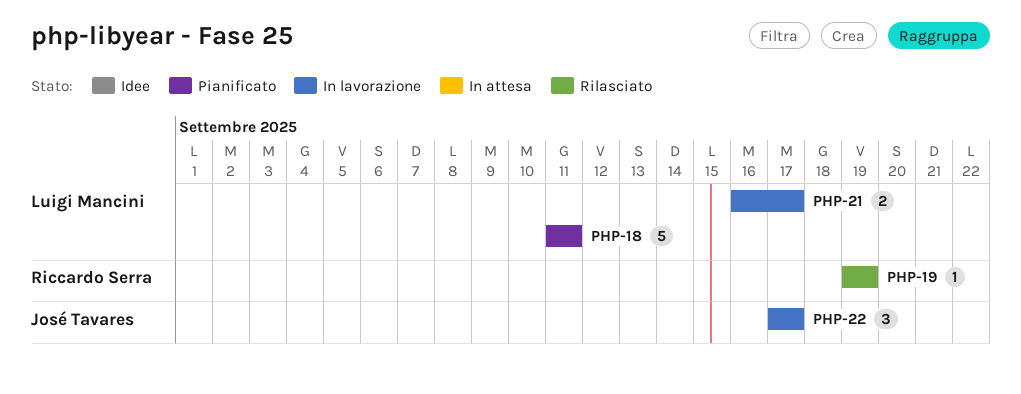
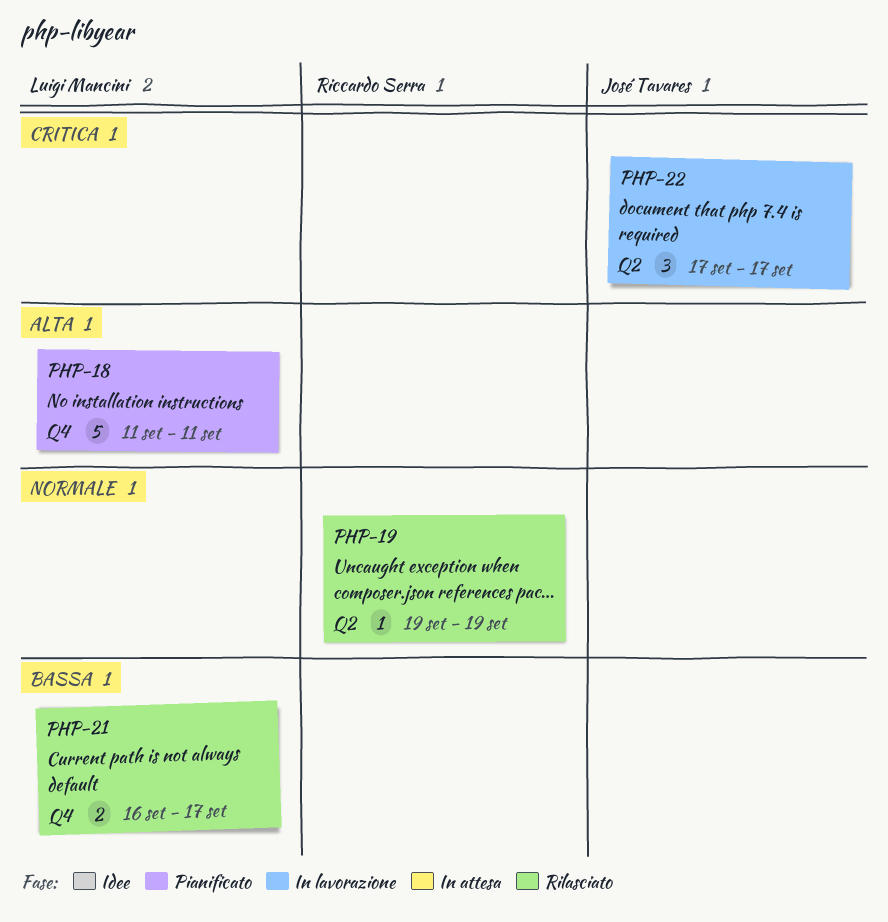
PHP-21, status: In lavorazione -> Rilasciato

